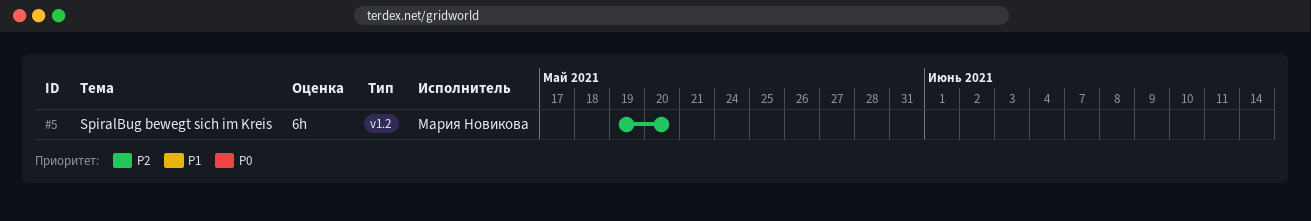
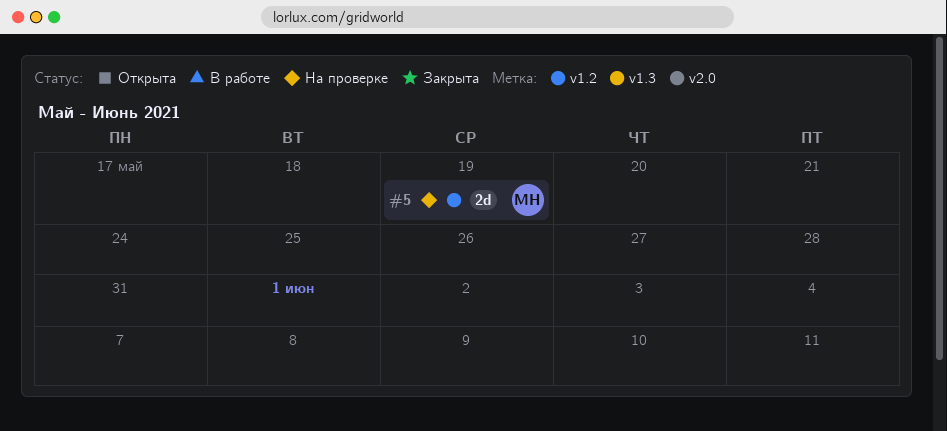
#5, estimate: 6h -> 2d
#5, due: May 20 -> May 19

